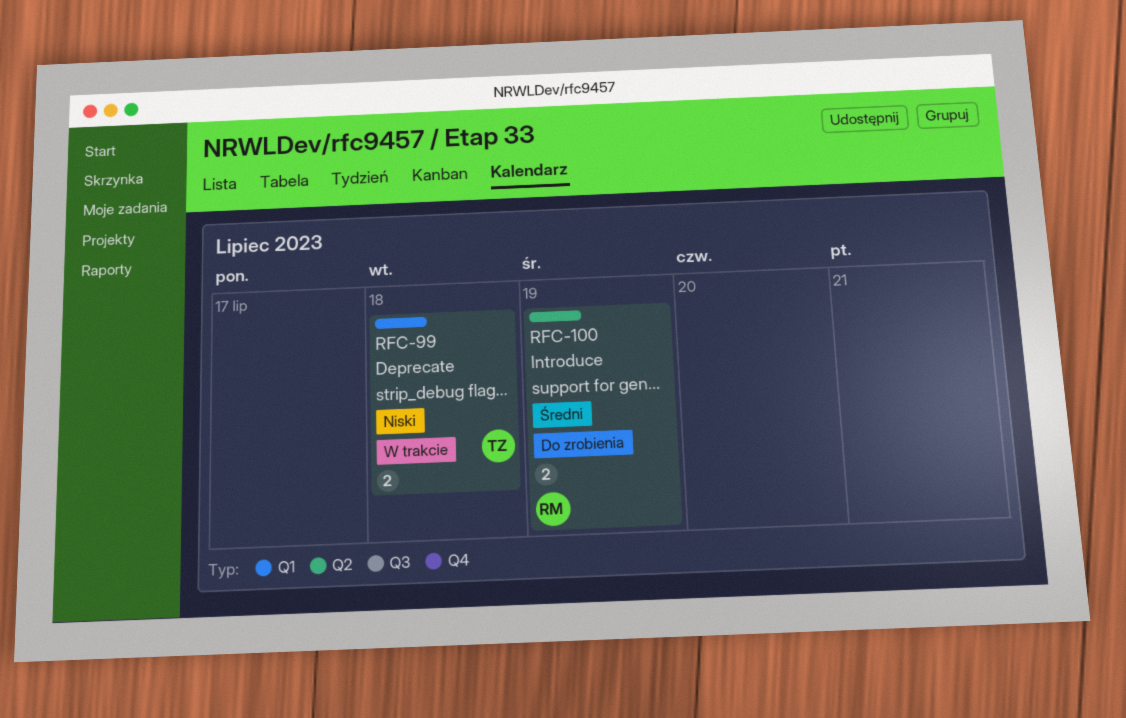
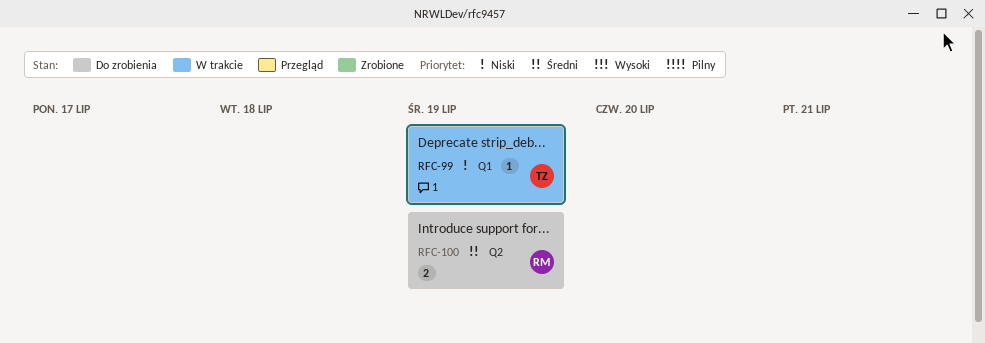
RFC-99, estimate: 2 -> 1
RFC-99, due: Jul 18 -> Jul 19

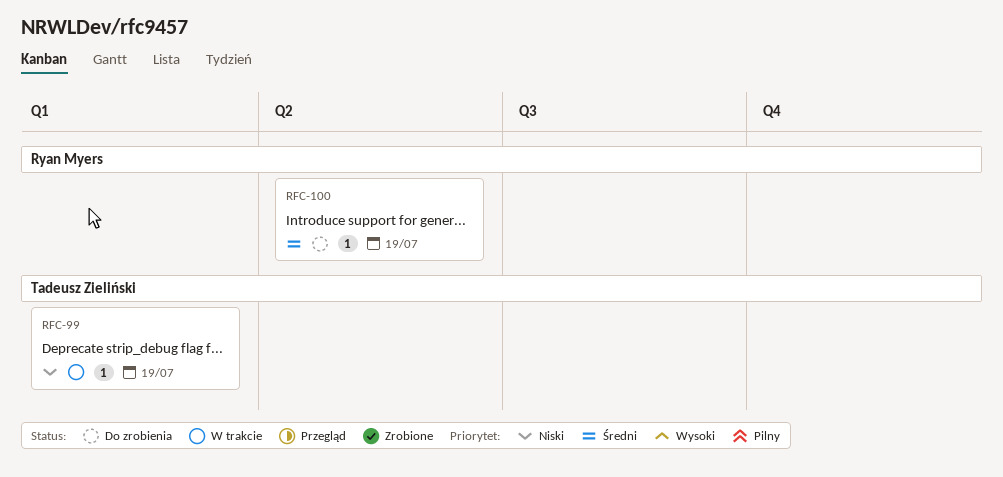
RFC-100, estimate: 2 -> 1

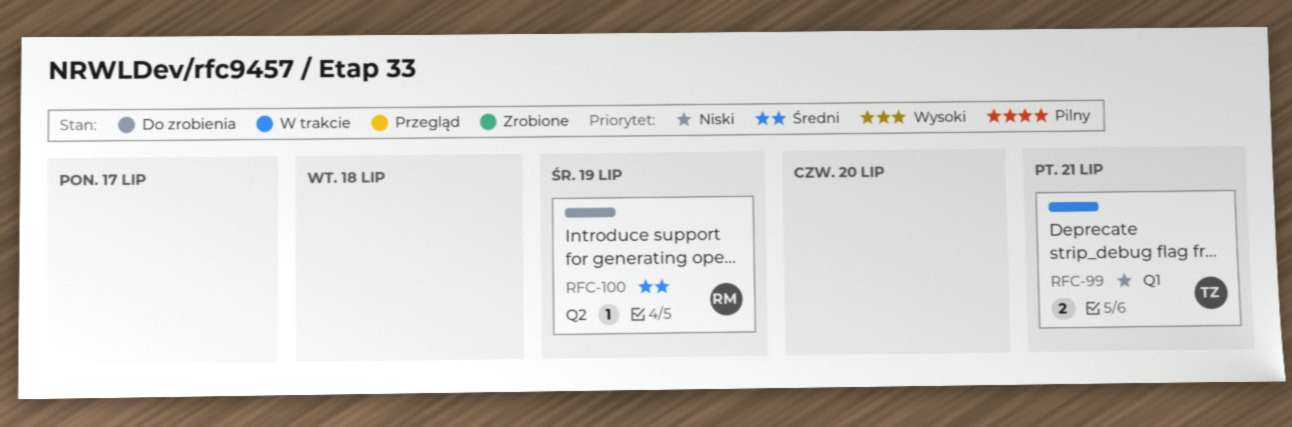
RFC-99, estimate: 1 -> 2
RFC-99, due: Jul 19 -> Jul 21

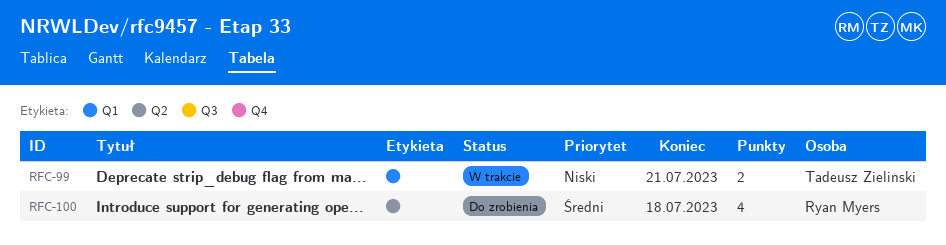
RFC-100, estimate: 1 -> 4
RFC-100, due: Jul 19 -> Jul 18

